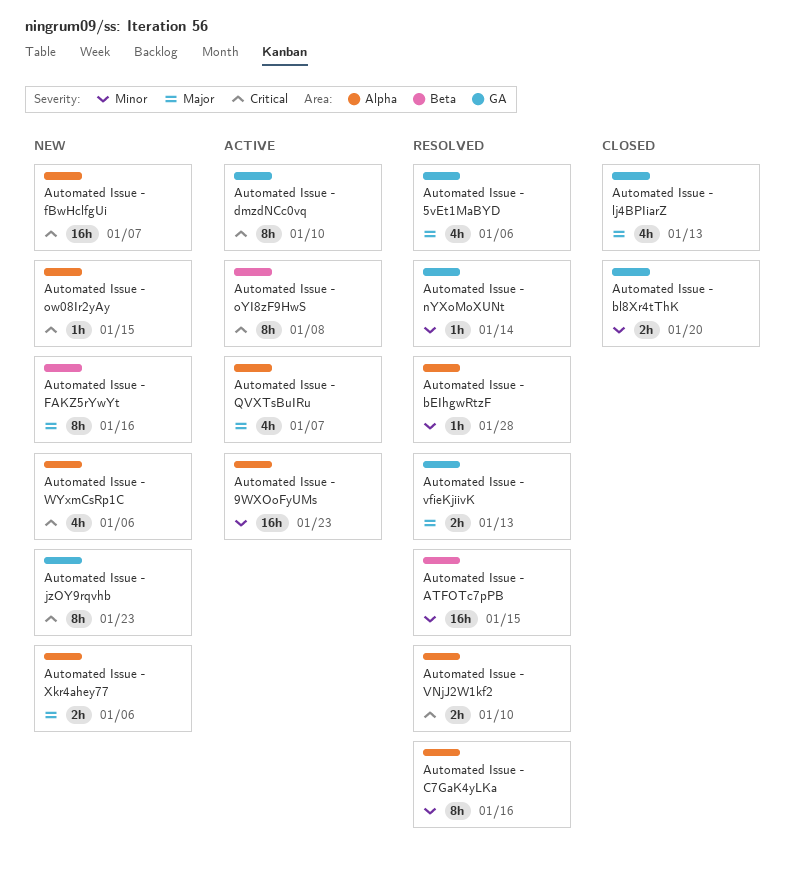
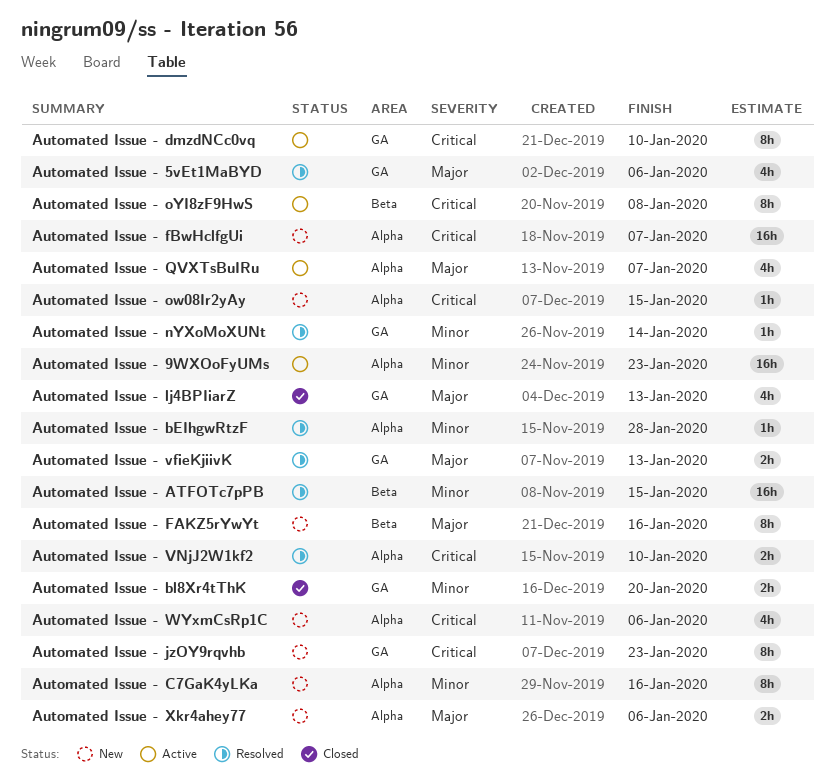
Automated Issue - C7GaK4yLKa, status: Resolved -> New

